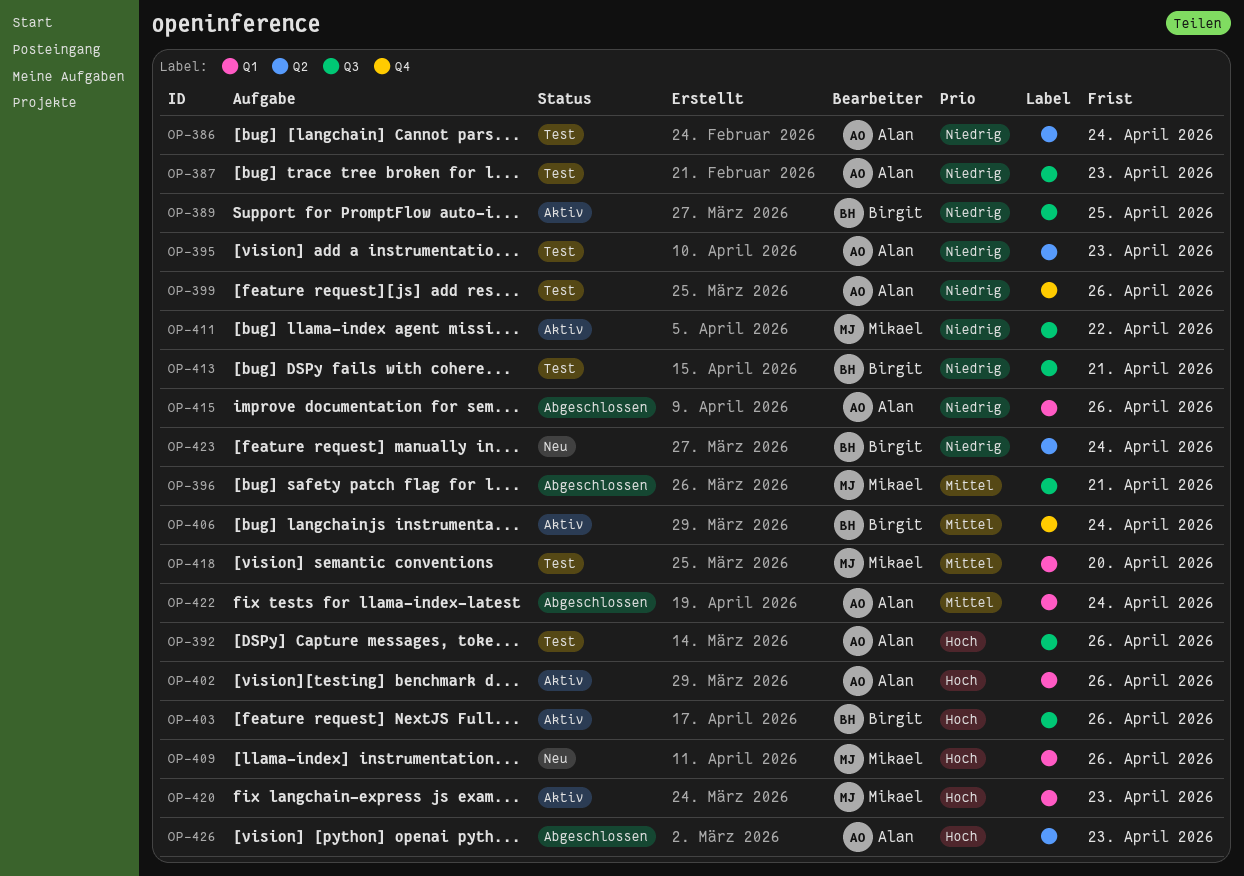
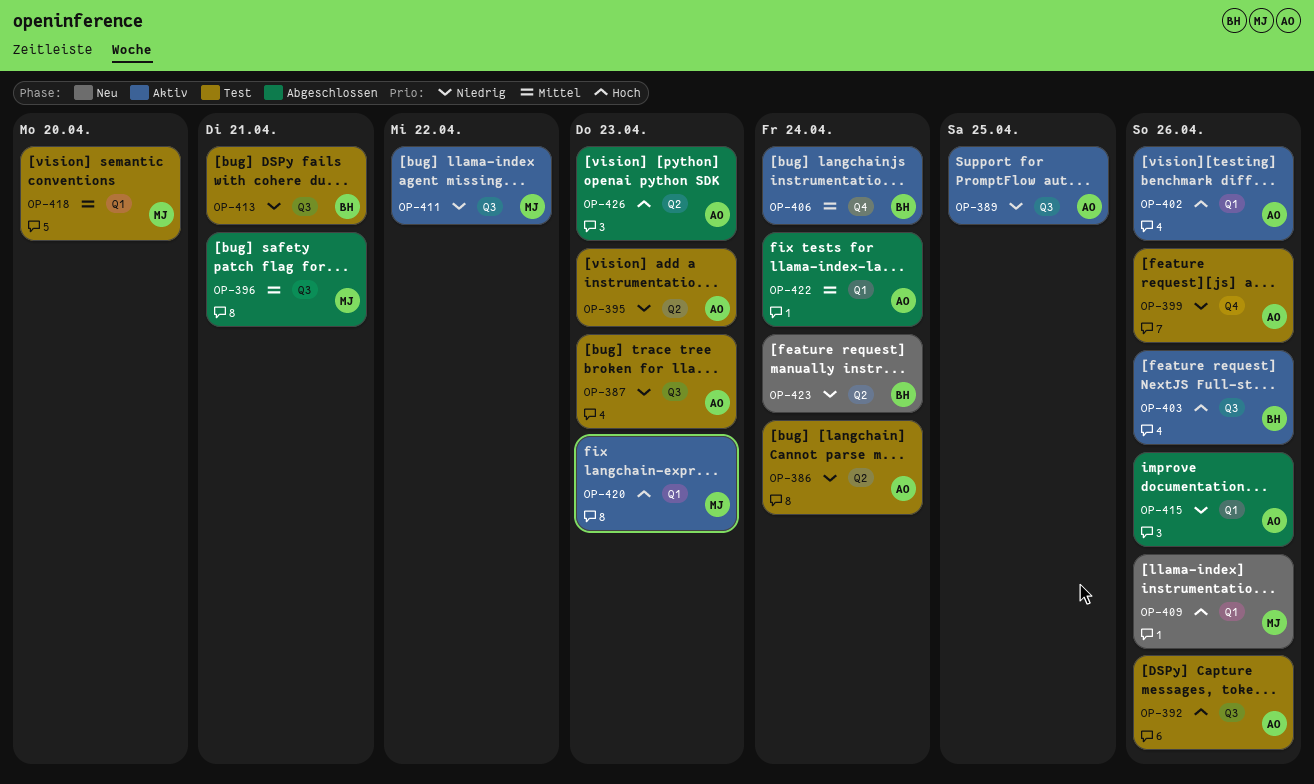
OP-389, owner: Birgit -> Alan

